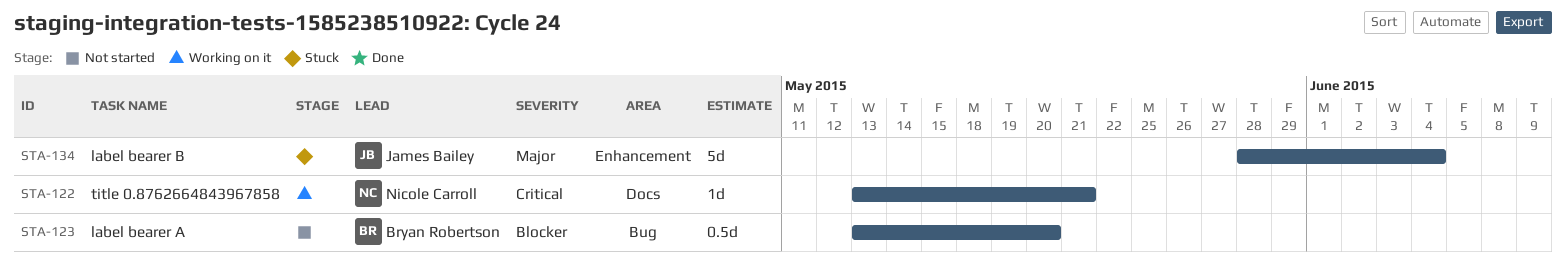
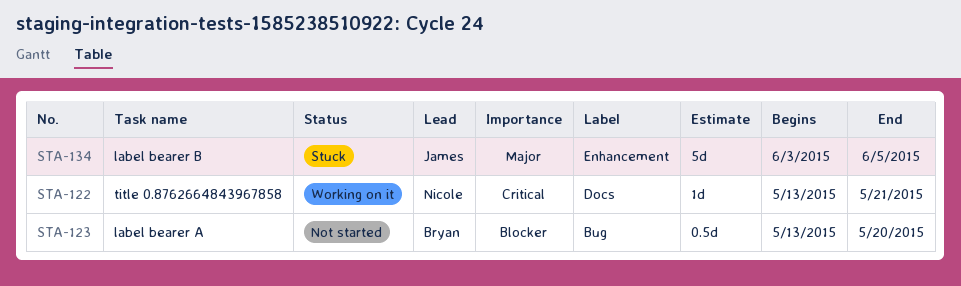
STA-134, start: May 28 -> Jun 3
STA-134, due: Jun 4 -> Jun 5

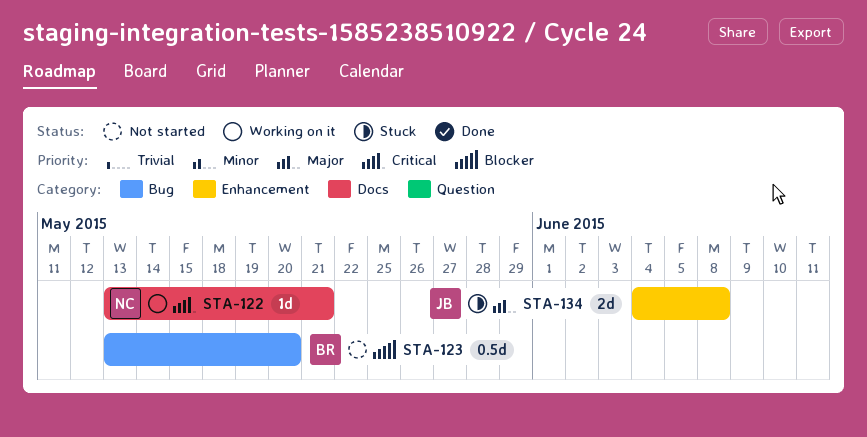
STA-134, estimate: 5d -> 2d
STA-134, start: Jun 3 -> Jun 4
STA-134, due: Jun 5 -> Jun 8

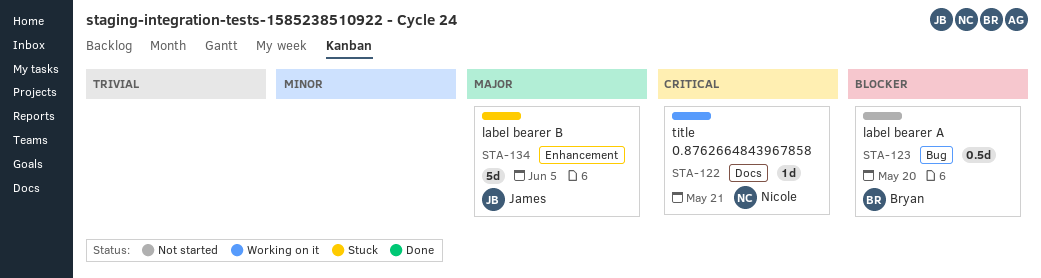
STA-134, estimate: 2d -> 5d
STA-134, due: Jun 8 -> Jun 5

